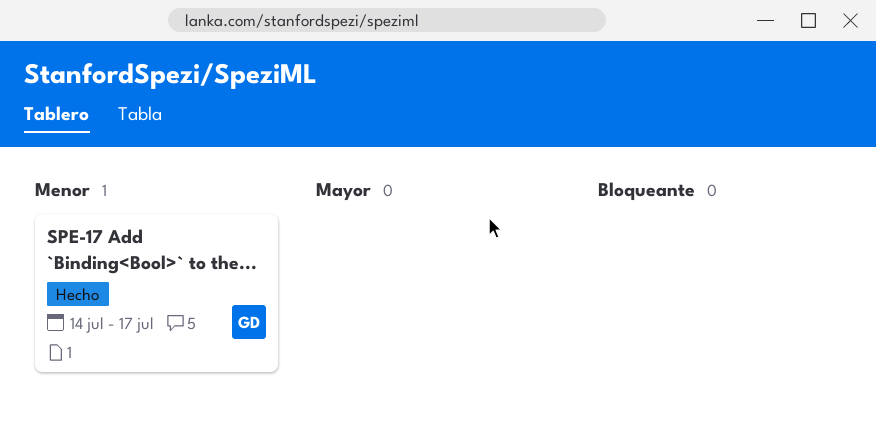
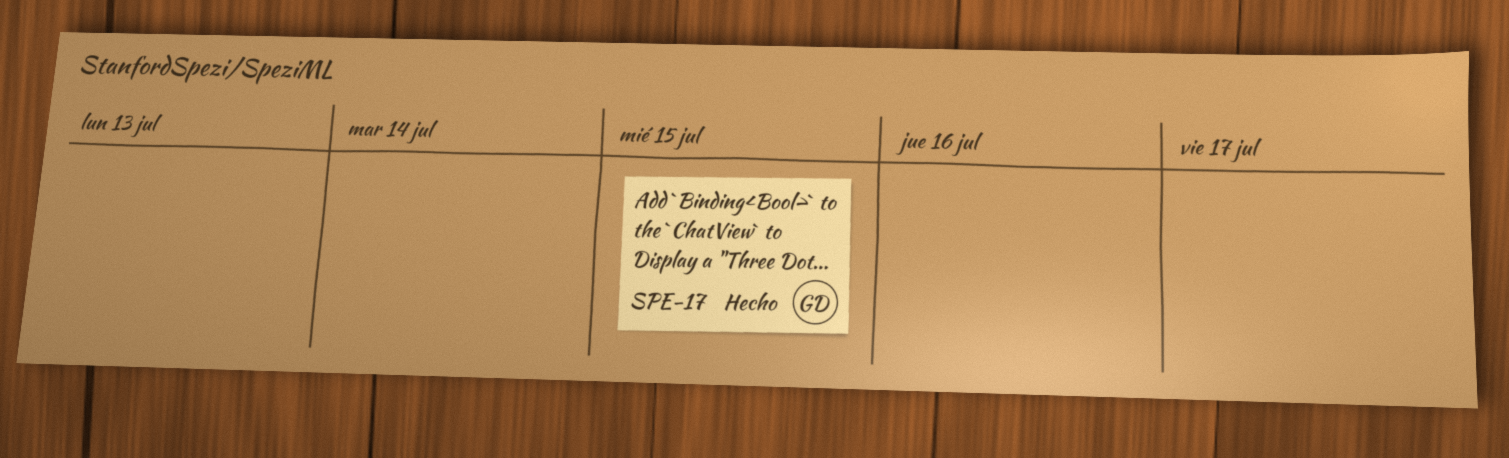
SPE-17, due: Jul 17 -> Jul 15

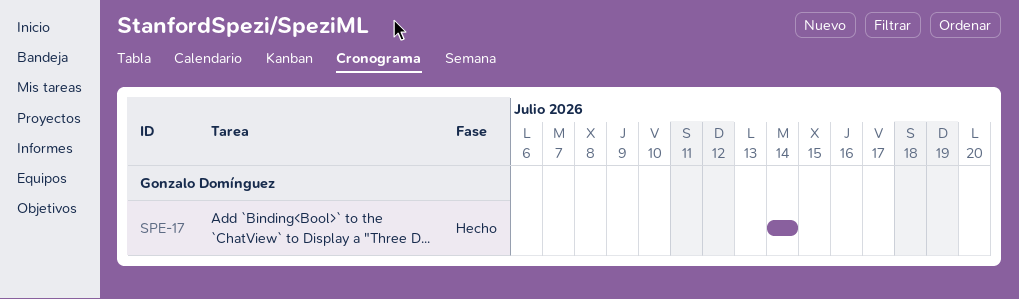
SPE-17, due: Jul 15 -> Jul 14

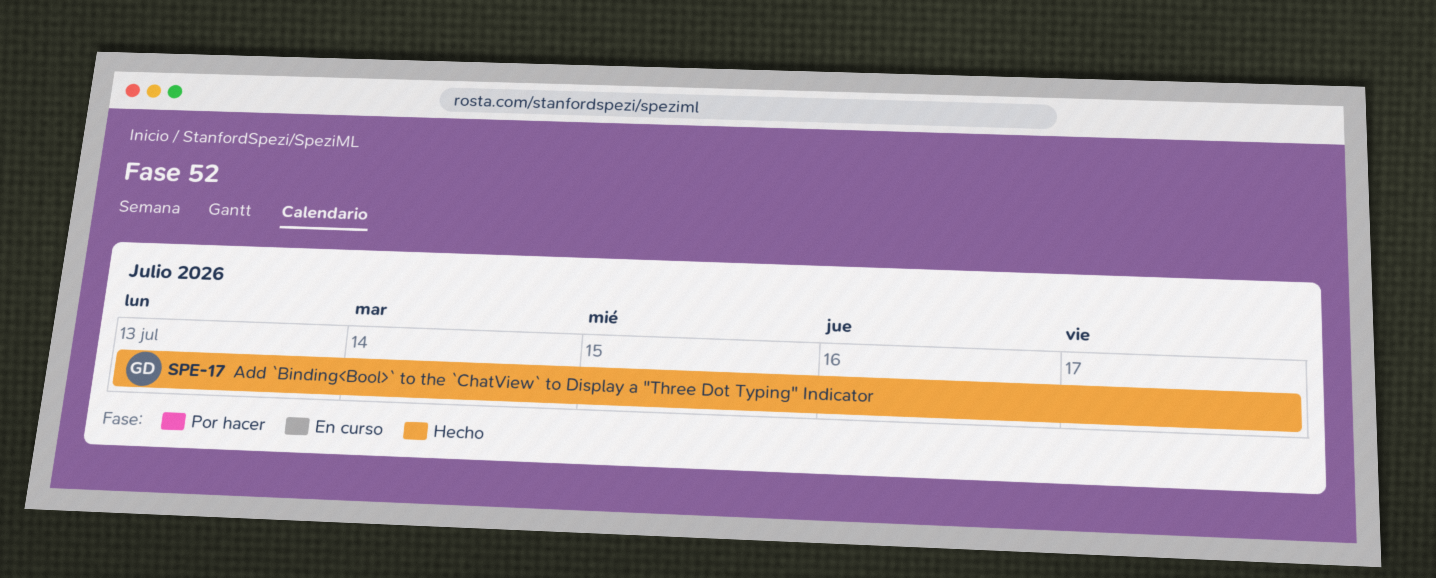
SPE-17, start: Jul 14 -> Jul 13
SPE-17, due: Jul 14 -> Jul 17

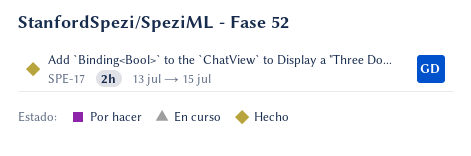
SPE-17, due: Jul 17 -> Jul 15

